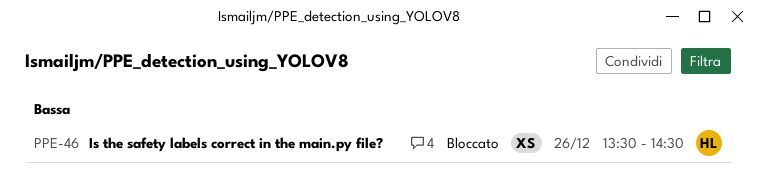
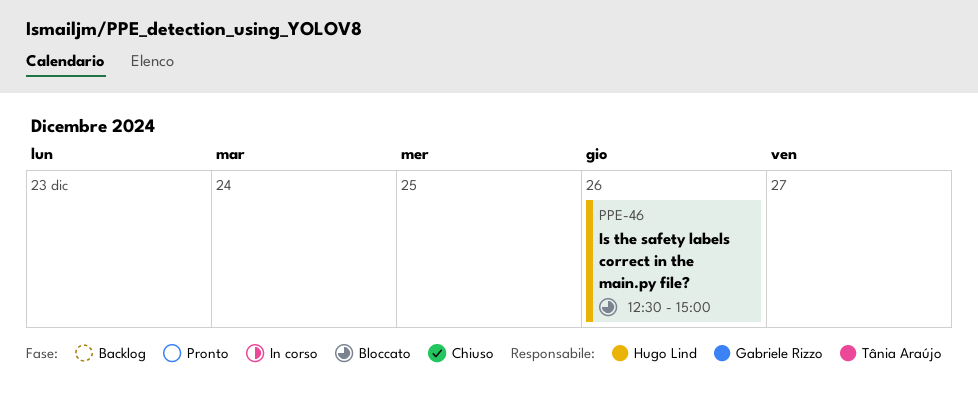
PPE-46, begins: 13:30 -> 12:30
PPE-46, ends: 14:30 -> 15:00

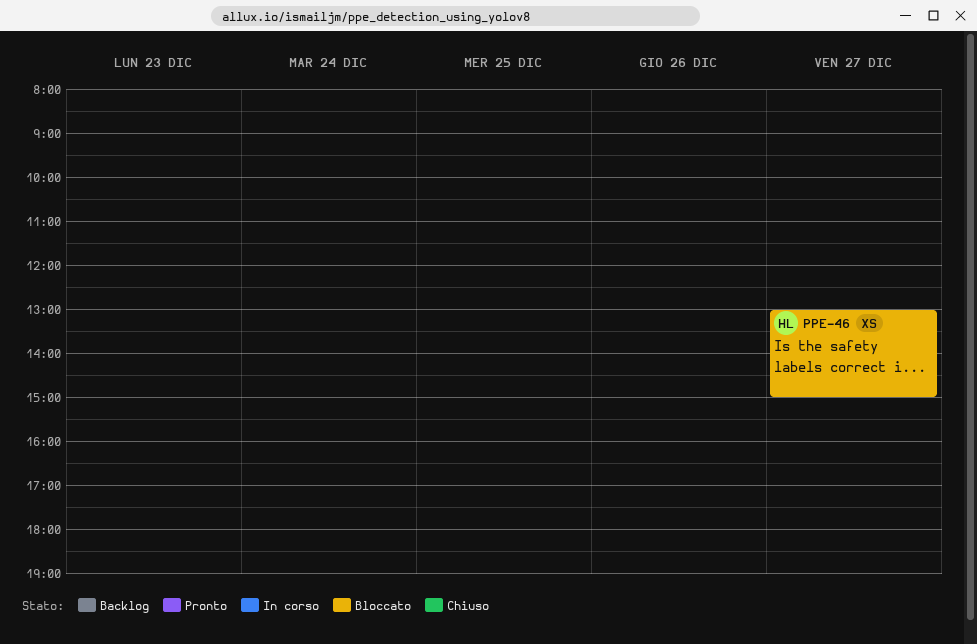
PPE-46, day: Dec 26 -> Dec 27
PPE-46, begins: 12:30 -> 13:00

